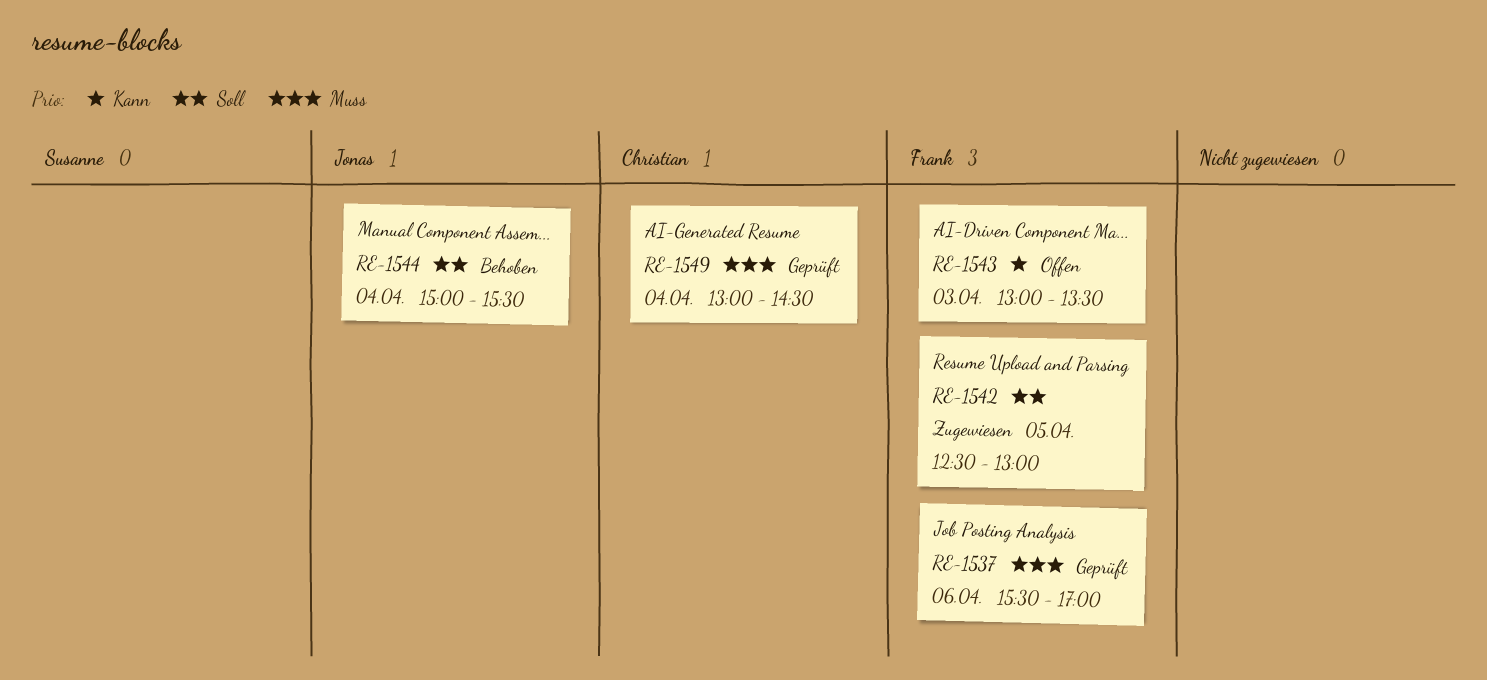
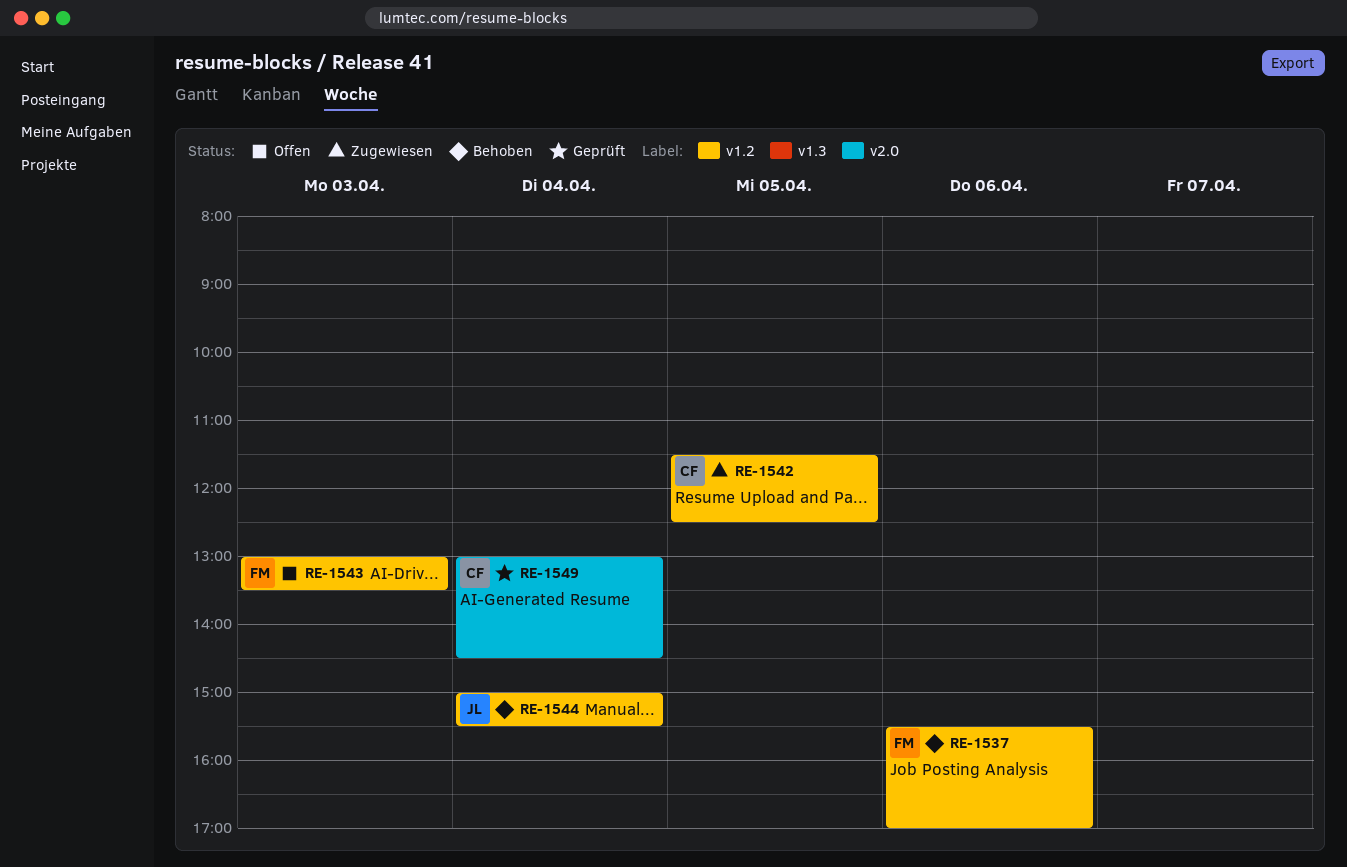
RE-1537, status: Geprüft -> Behoben
RE-1542, owner: Frank -> Christian
RE-1542, begins: 12:30 -> 11:30
RE-1542, ends: 13:00 -> 12:30

